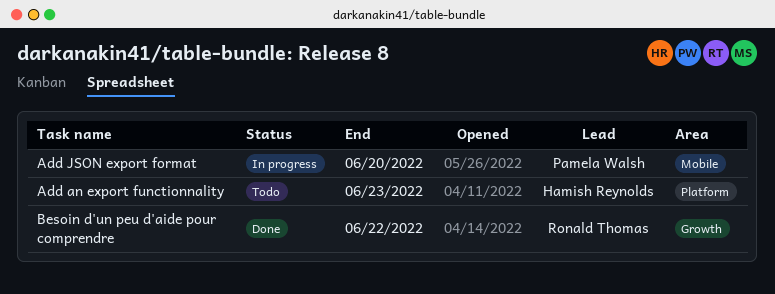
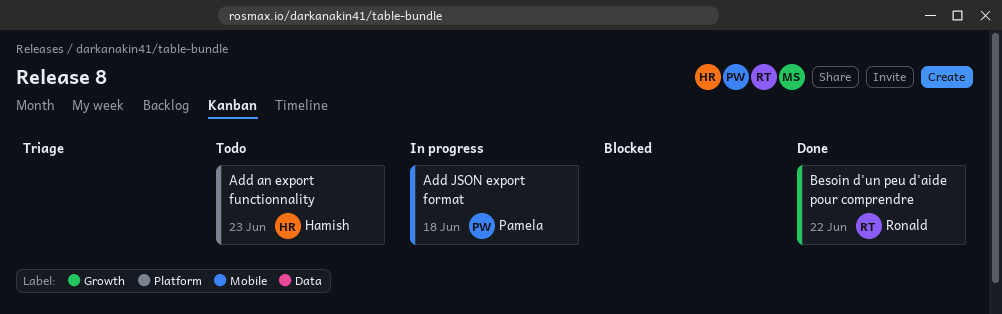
Add JSON export format, due: Jun 20 -> Jun 18

